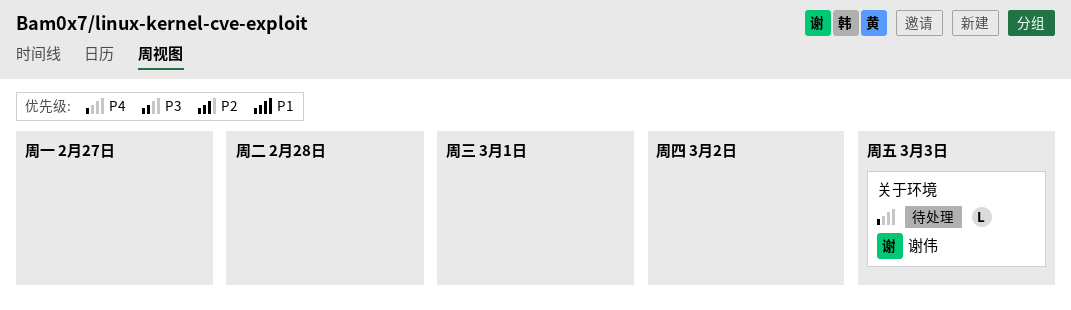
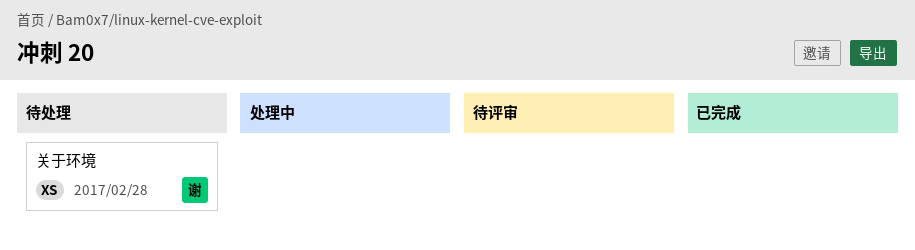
关于环境, estimate: L -> XS
关于环境, due: Mar 3 -> Feb 28

